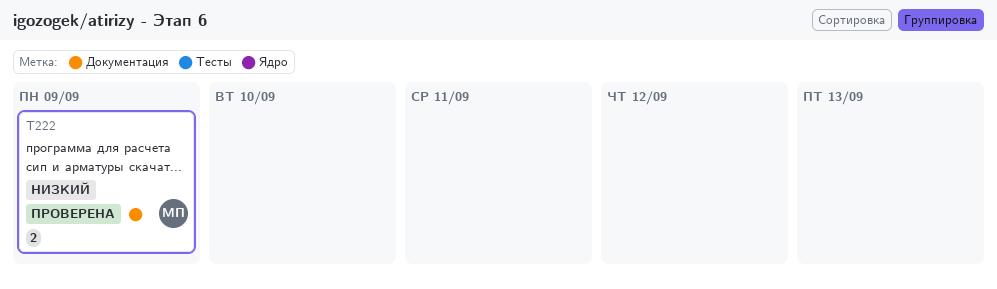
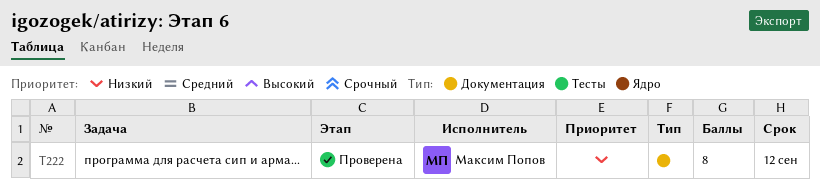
T222, estimate: 2 -> 8
T222, due: Sep 9 -> Sep 12

